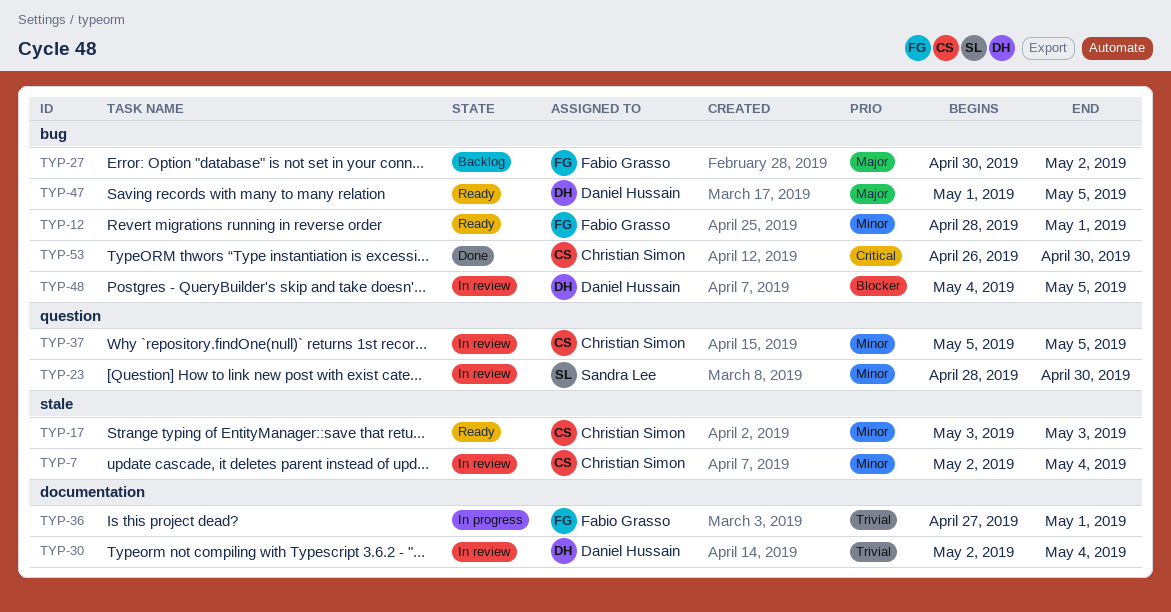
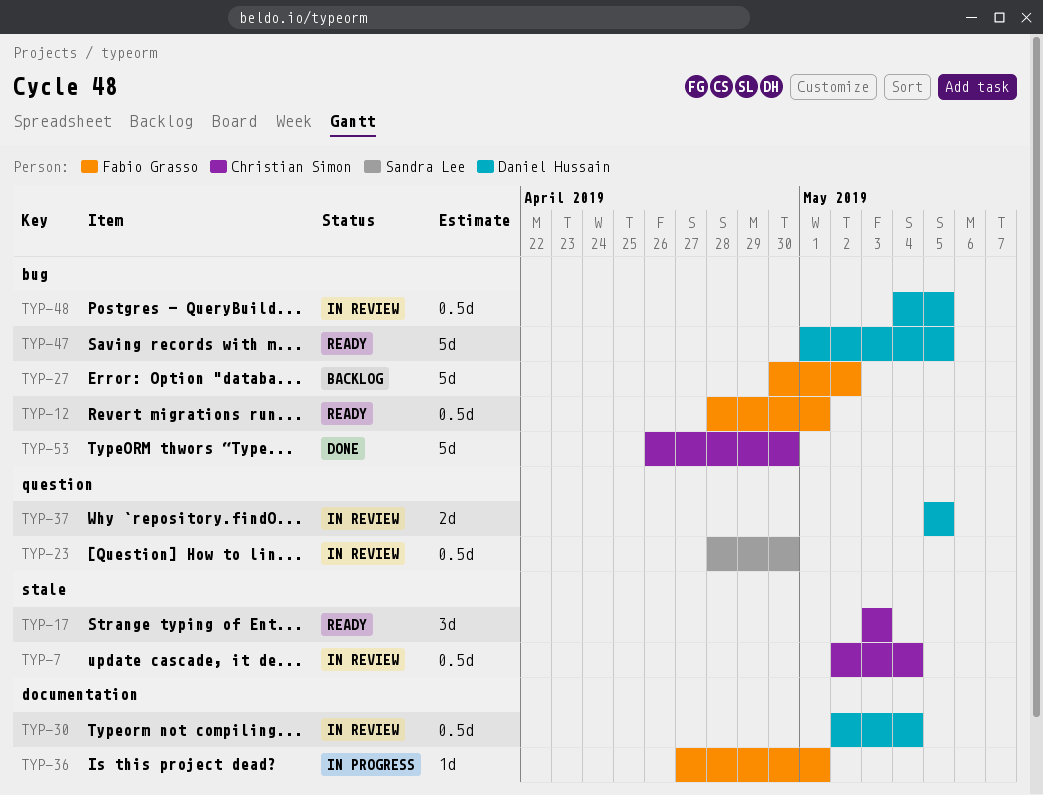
TYP-37, owner: Christian Simon -> Daniel Hussain

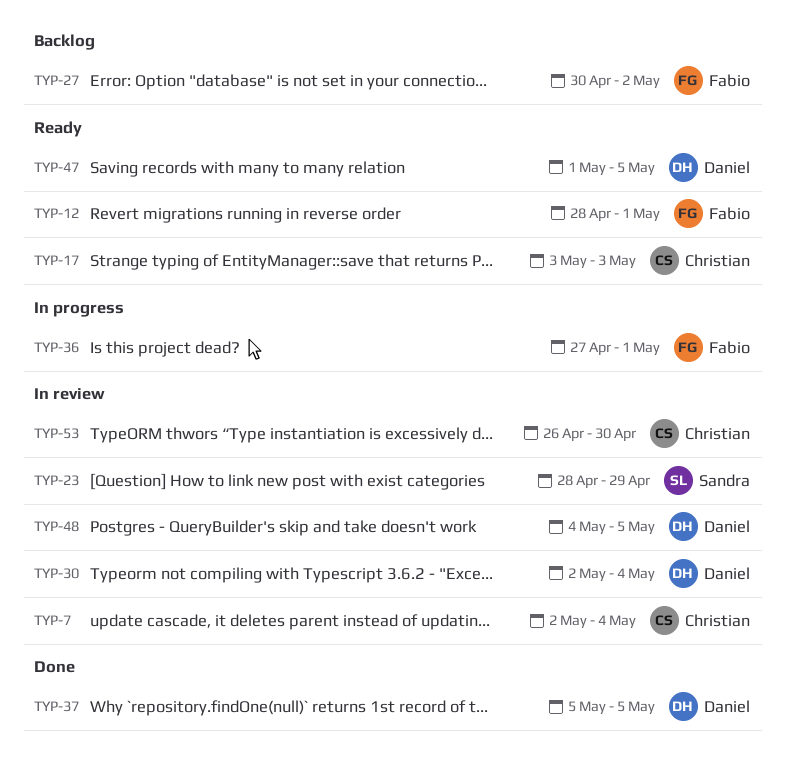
TYP-23, due: Apr 30 -> Apr 29
TYP-37, status: In review -> Done
TYP-53, status: Done -> In review

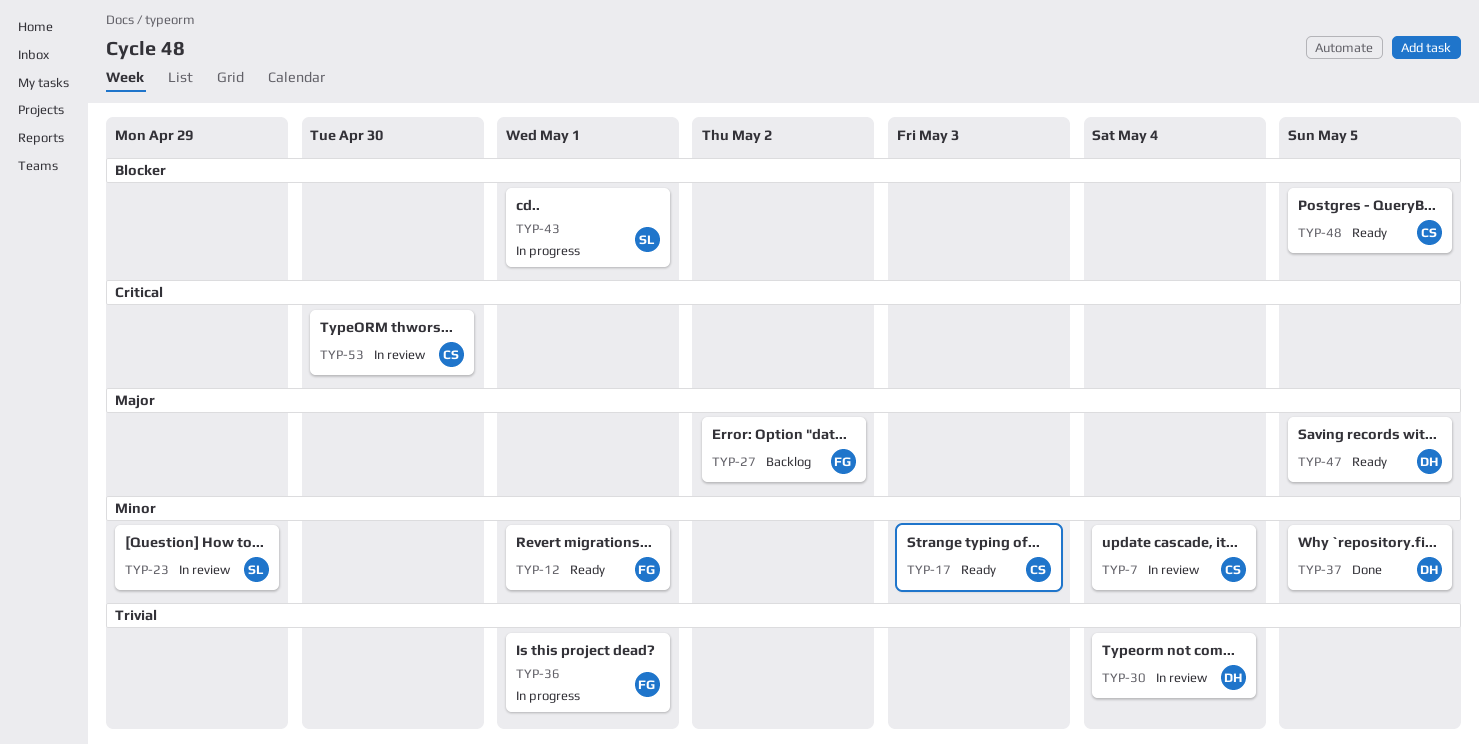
TYP-43: none -> present
TYP-48, status: In review -> Ready
TYP-48, owner: Daniel -> Christian

